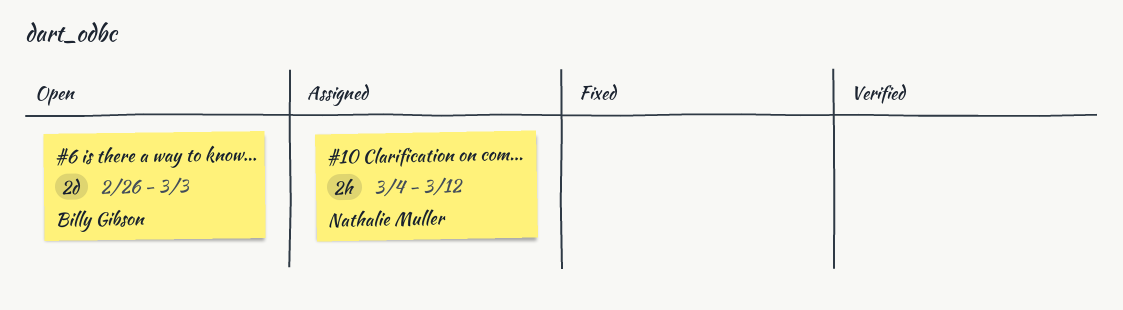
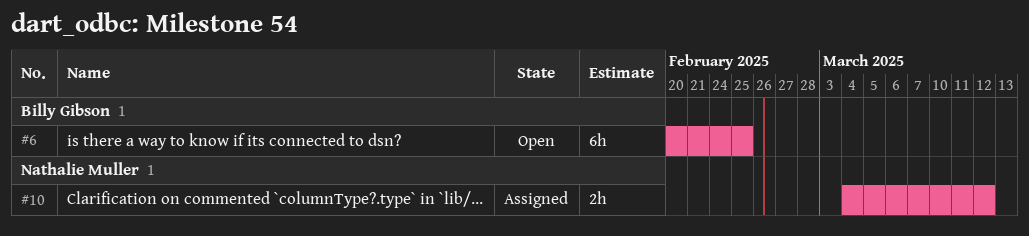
#6, estimate: 2d -> 6h
#6, start: Feb 26 -> Feb 20
#6, due: Mar 3 -> Feb 25

